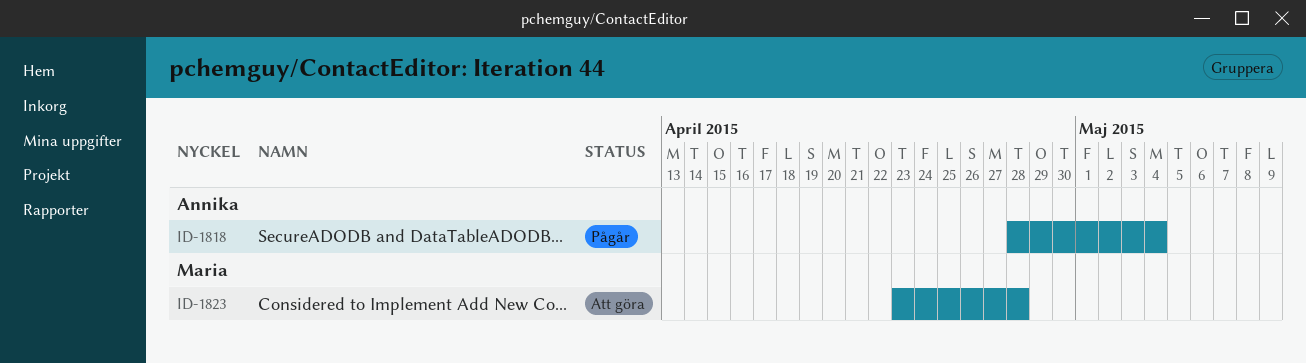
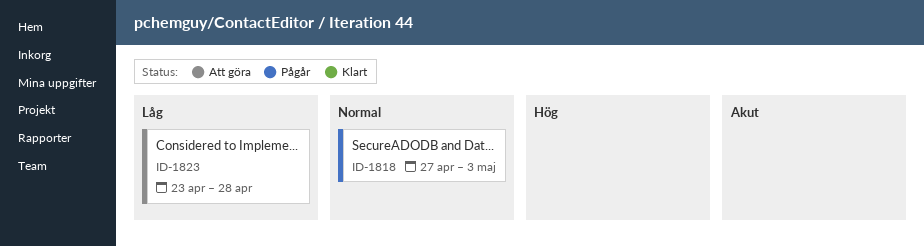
ID-1818, start: Apr 28 -> Apr 27
ID-1818, due: May 4 -> May 3

